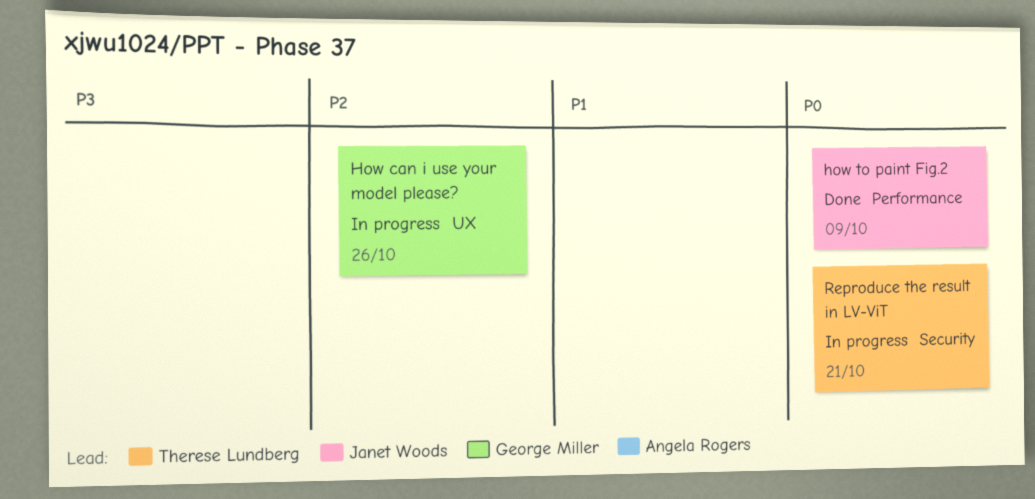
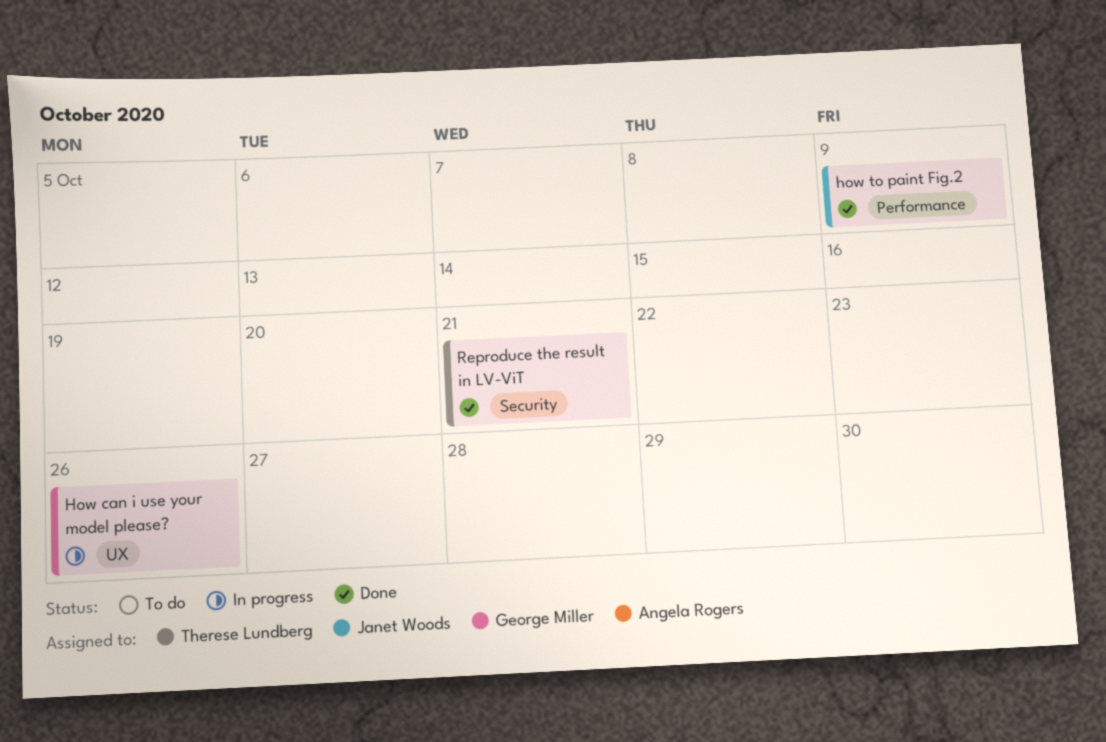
Reproduce the result in LV-ViT, status: In progress -> Done

